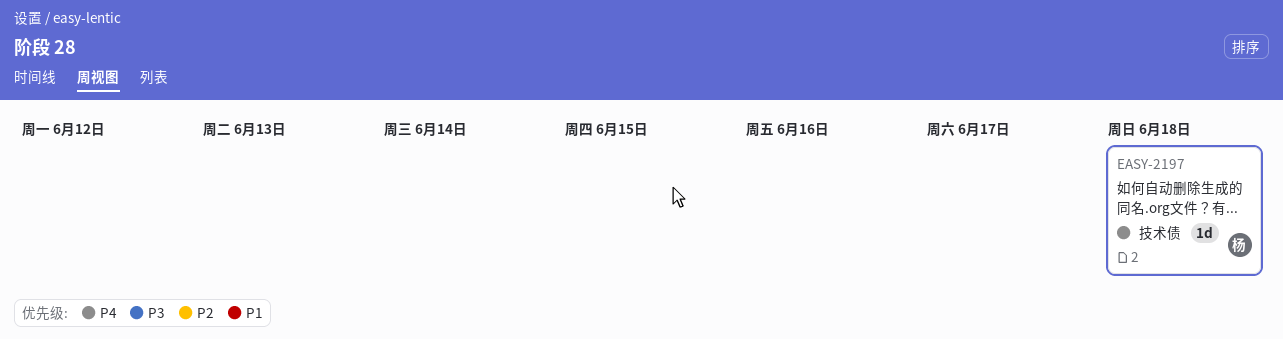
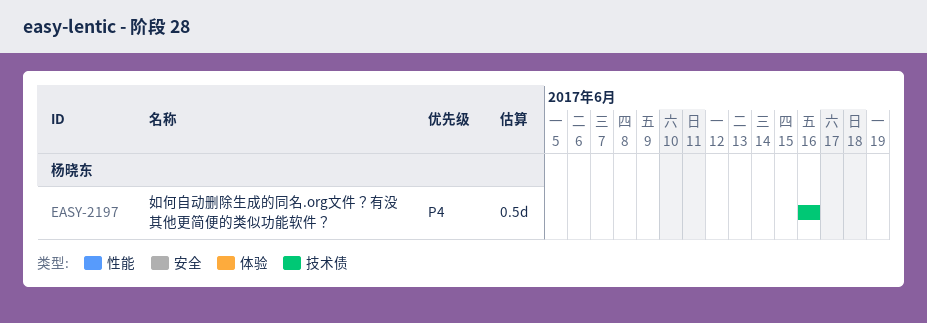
EASY-2197, estimate: 1d -> 0.5d
EASY-2197, due: Jun 18 -> Jun 16

